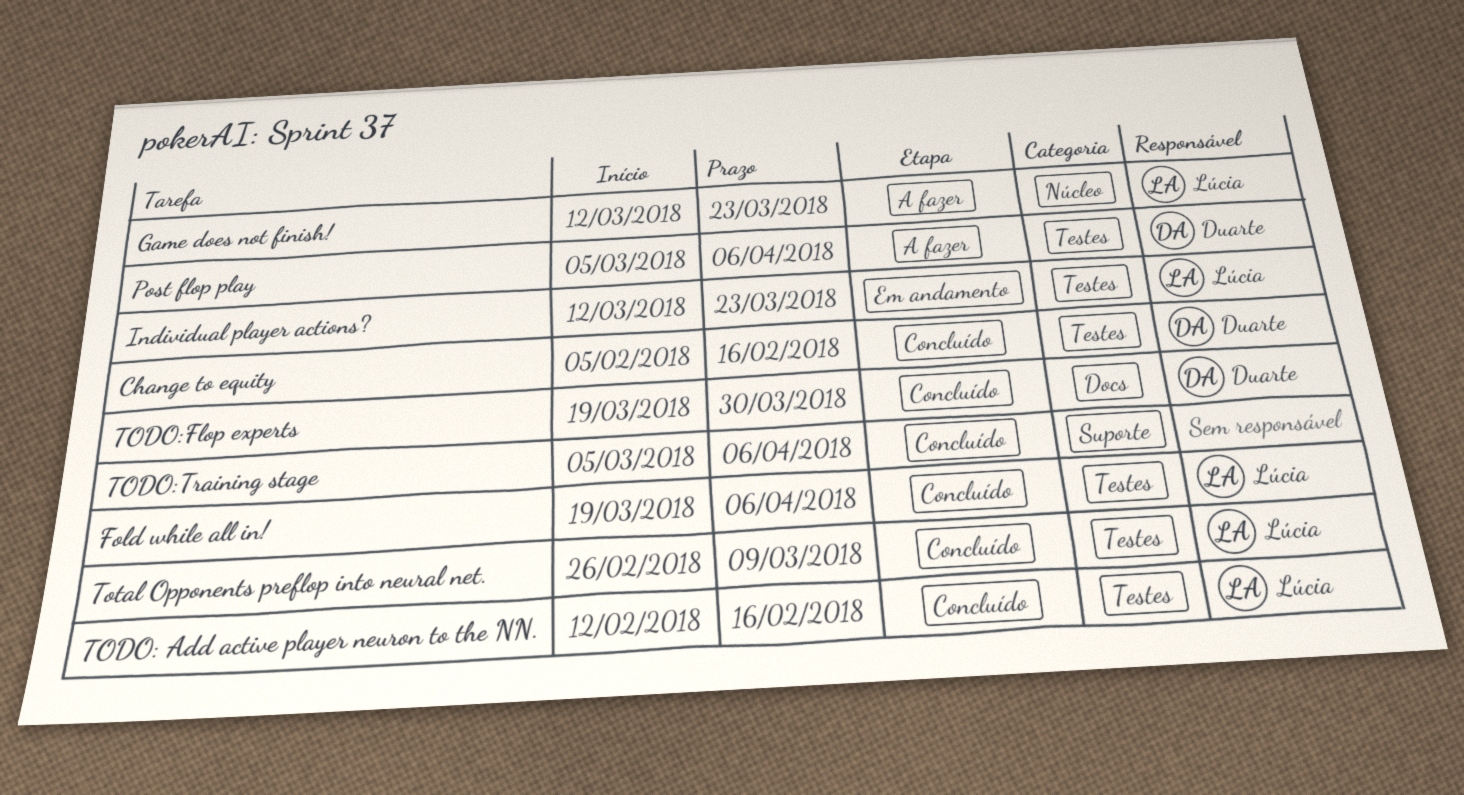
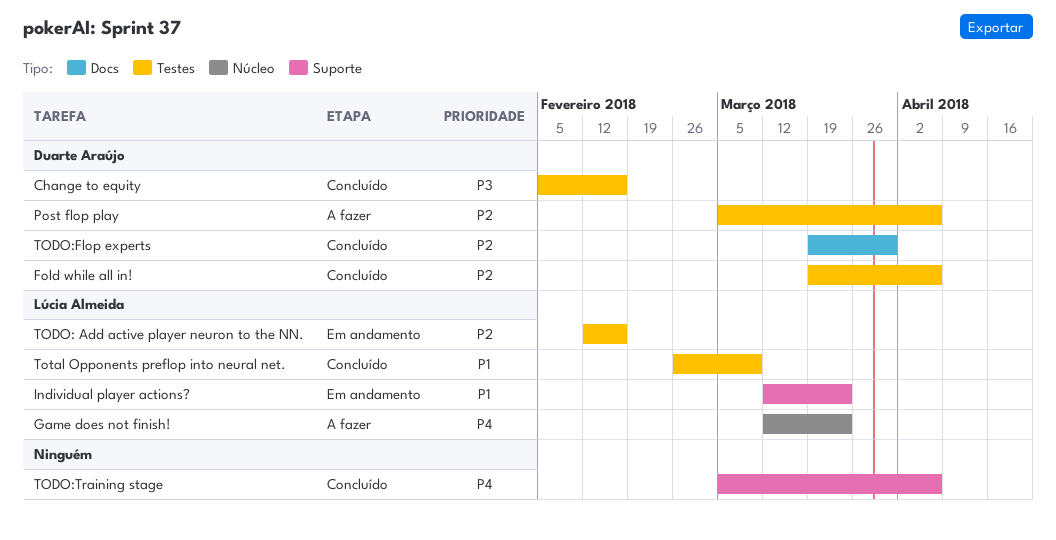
Fold while all in!, owner: Lúcia Almeida -> Duarte Araújo
Individual player actions?, label: Testes -> Suporte
TODO: Add active player neuron to the NN., status: Concluído -> Em andamento

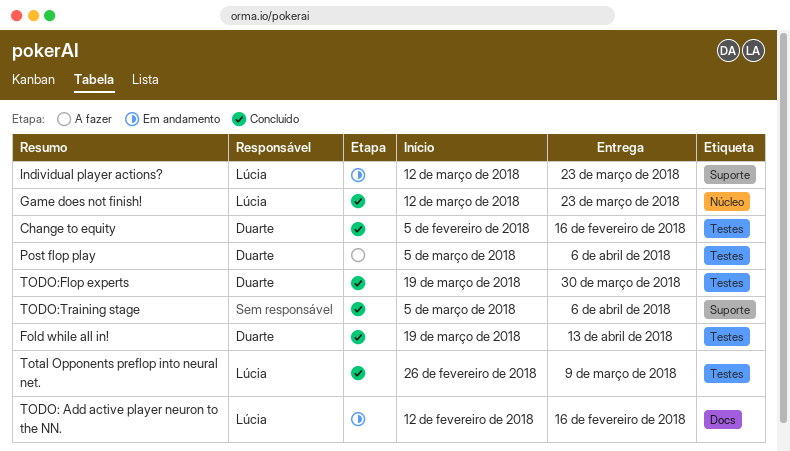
Fold while all in!, due: Apr 6 -> Apr 13
Game does not finish!, status: A fazer -> Concluído
TODO: Add active player neuron to the NN., label: Testes -> Docs
TODO:Flop experts, label: Docs -> Testes

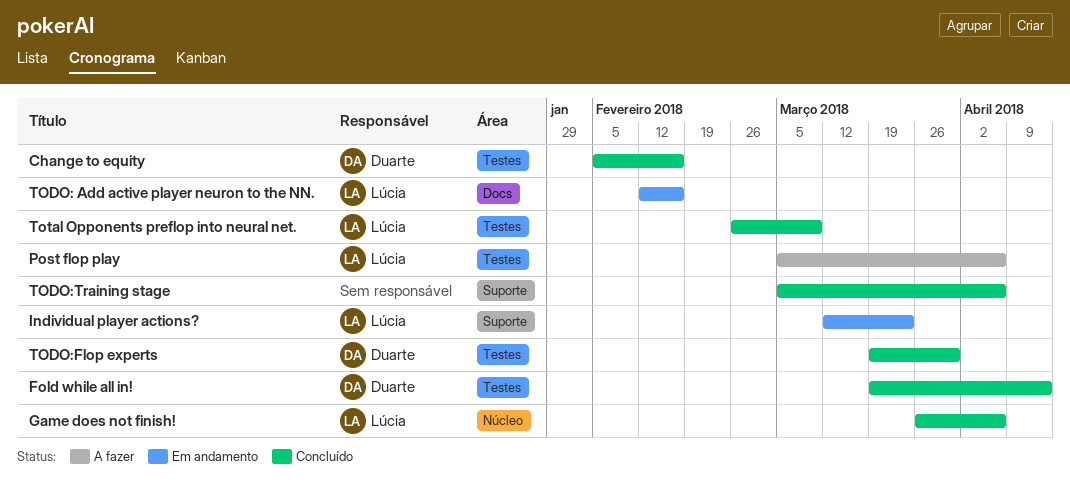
Game does not finish!, start: Mar 12 -> Mar 26
Game does not finish!, due: Mar 23 -> Apr 6
Post flop play, owner: Duarte -> Lúcia

